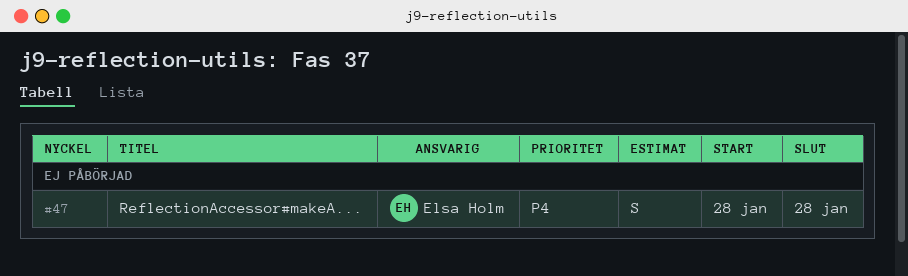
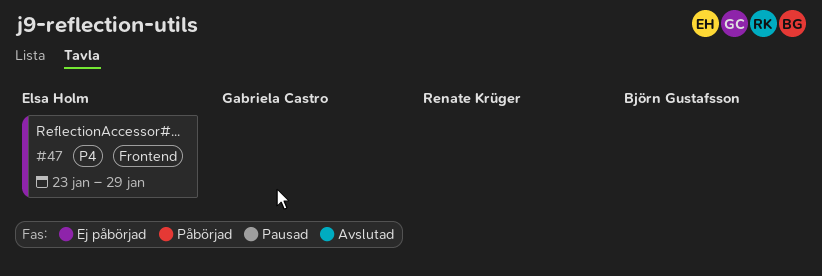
#47, start: Jan 28 -> Jan 23
#47, due: Jan 28 -> Jan 29

